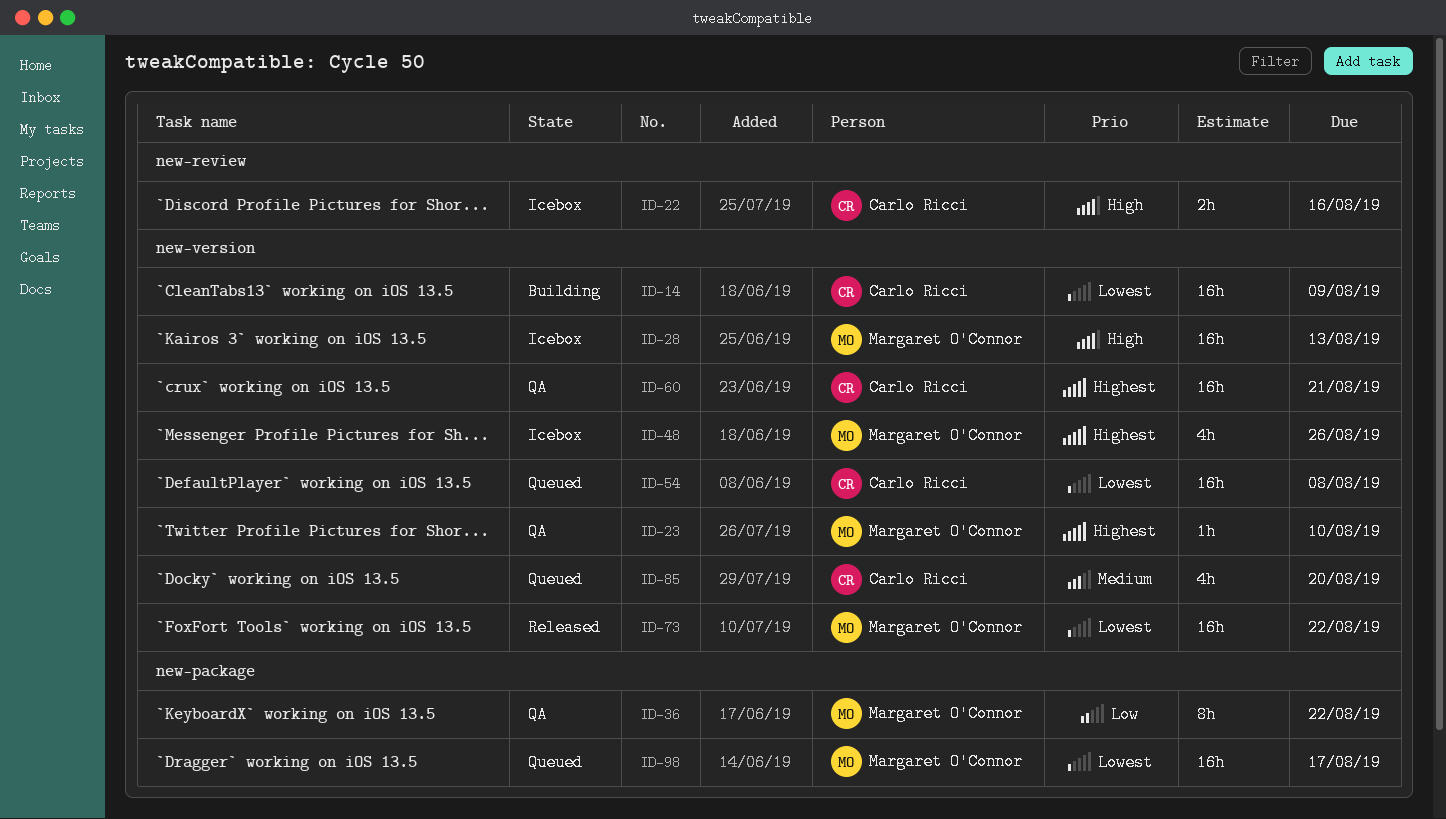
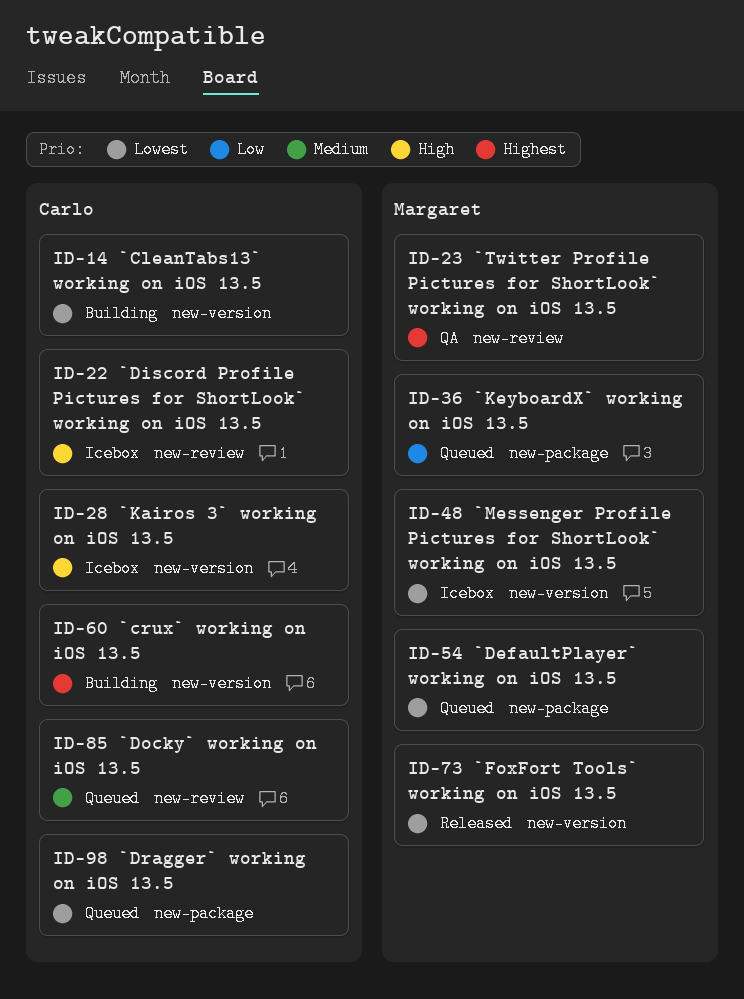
ID-23, label: new-version -> new-review
ID-28, owner: Margaret O'Connor -> Carlo Ricci
ID-36, status: QA -> Queued
ID-48, priority: Highest -> Lowest
ID-54, owner: Carlo Ricci -> Margaret O'Connor
ID-54, label: new-version -> new-package
ID-60, status: QA -> Building
ID-85, label: new-version -> new-review
ID-98, owner: Margaret O'Connor -> Carlo Ricci

